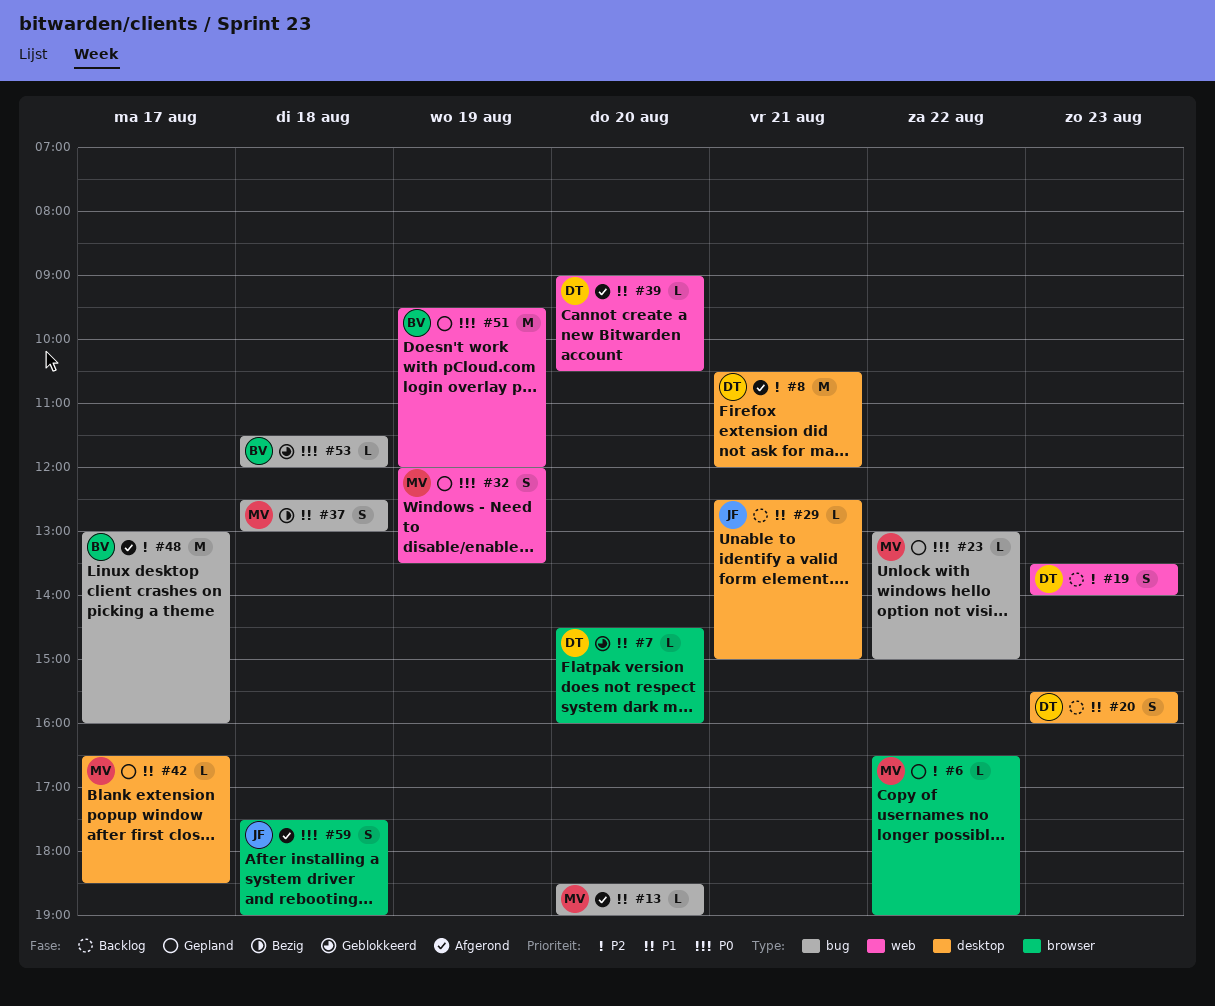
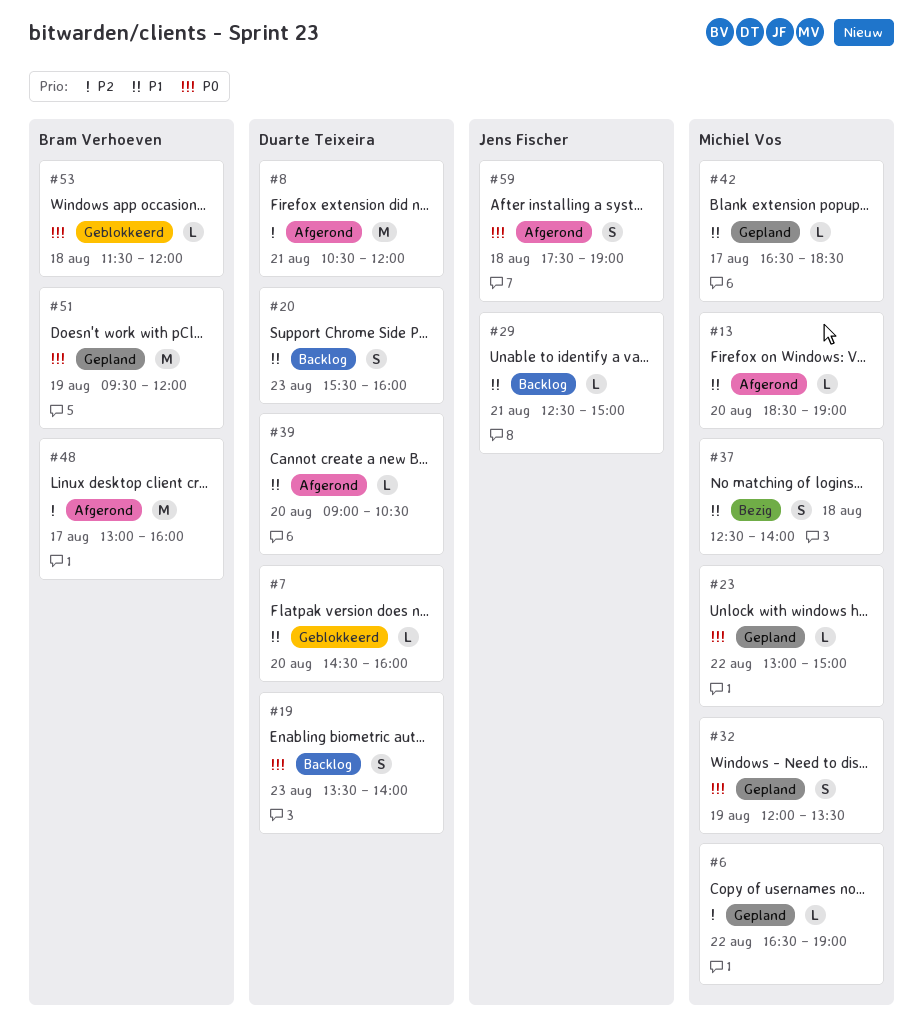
#19, priority: P2 -> P0
#37, ends: 13:00 -> 14:00

